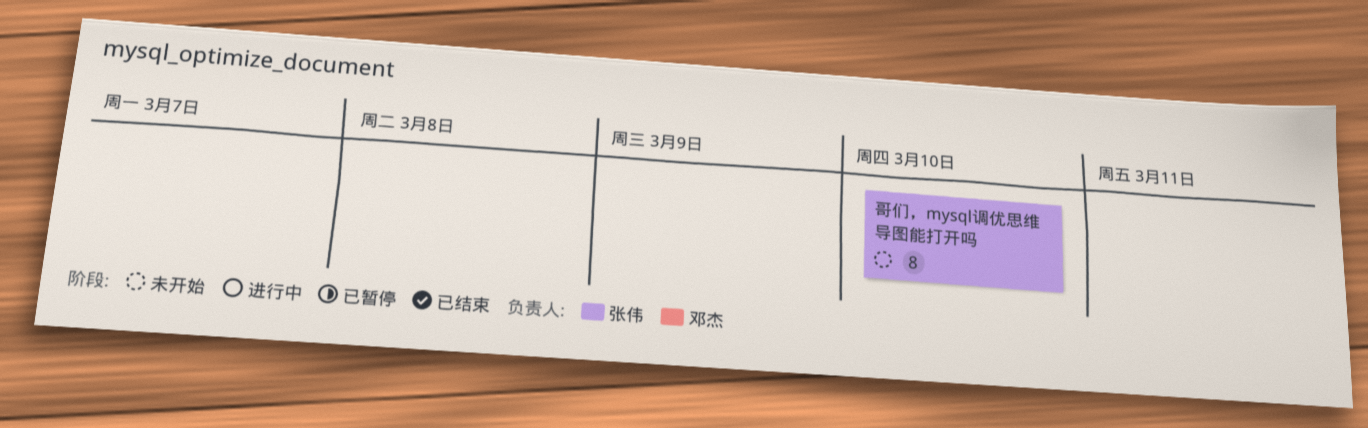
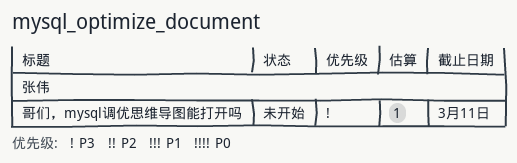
哥们，mysql调优思维导图能打开吗, estimate: 8 -> 1
哥们，mysql调优思维导图能打开吗, due: Mar 10 -> Mar 11

